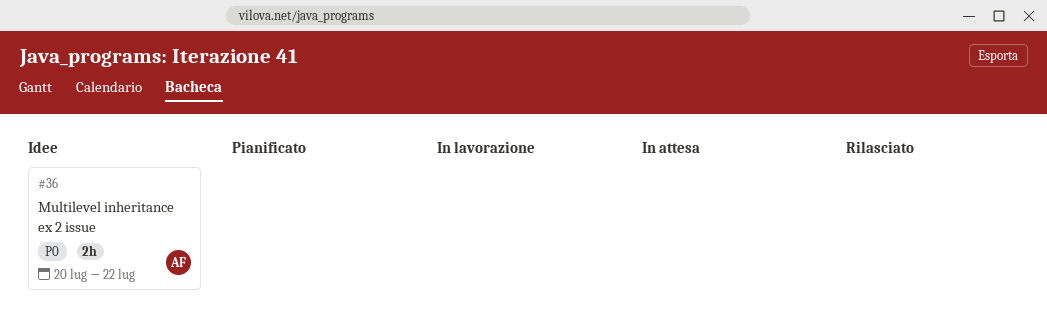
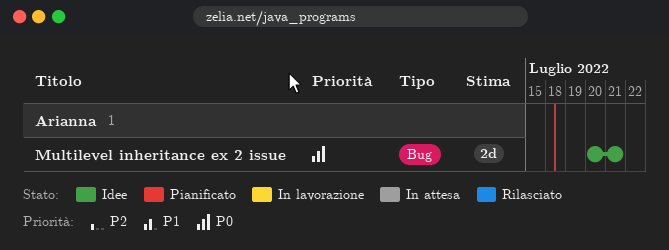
Multilevel inheritance ex 2 issue, estimate: 2h -> 2d
Multilevel inheritance ex 2 issue, due: Jul 22 -> Jul 21

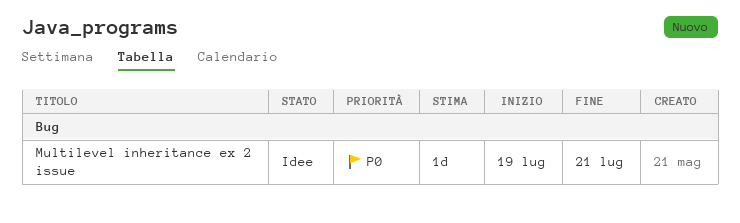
Multilevel inheritance ex 2 issue, estimate: 2d -> 1d
Multilevel inheritance ex 2 issue, start: Jul 20 -> Jul 19

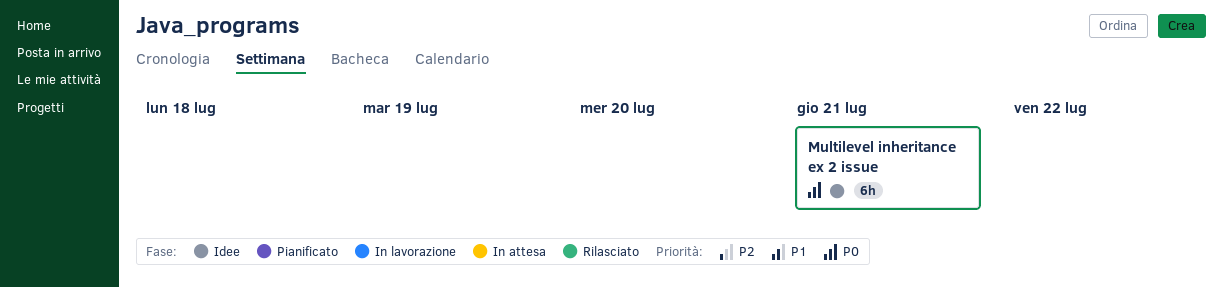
Multilevel inheritance ex 2 issue, estimate: 1d -> 6h

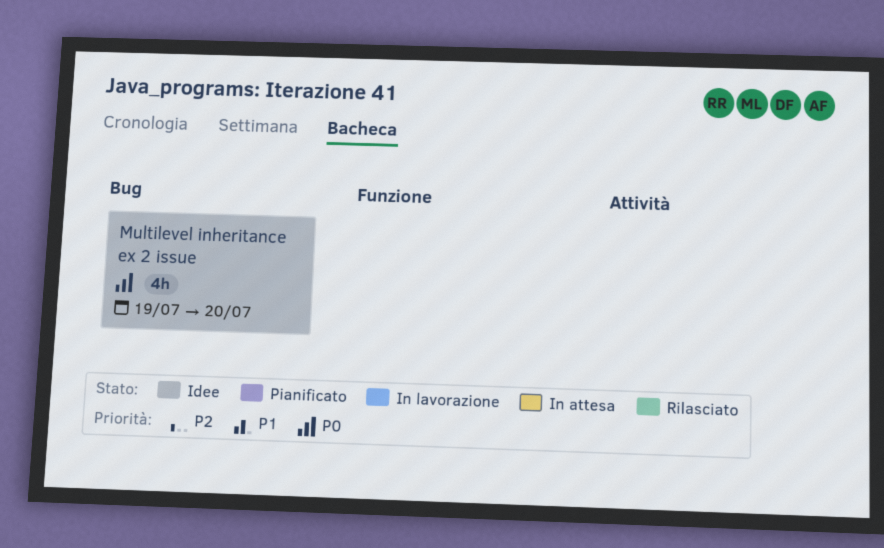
Multilevel inheritance ex 2 issue, estimate: 6h -> 4h
Multilevel inheritance ex 2 issue, due: Jul 21 -> Jul 20

